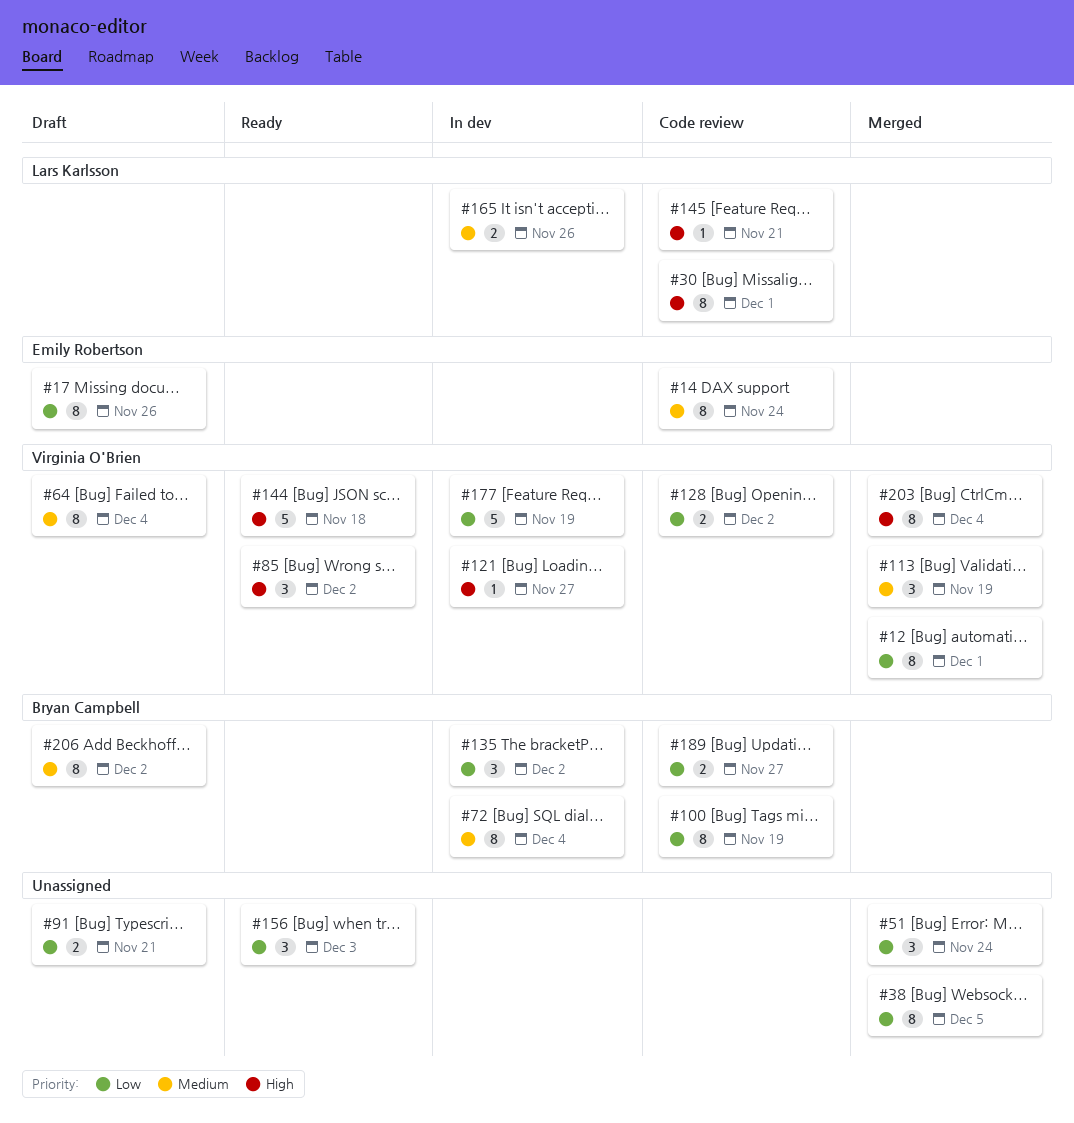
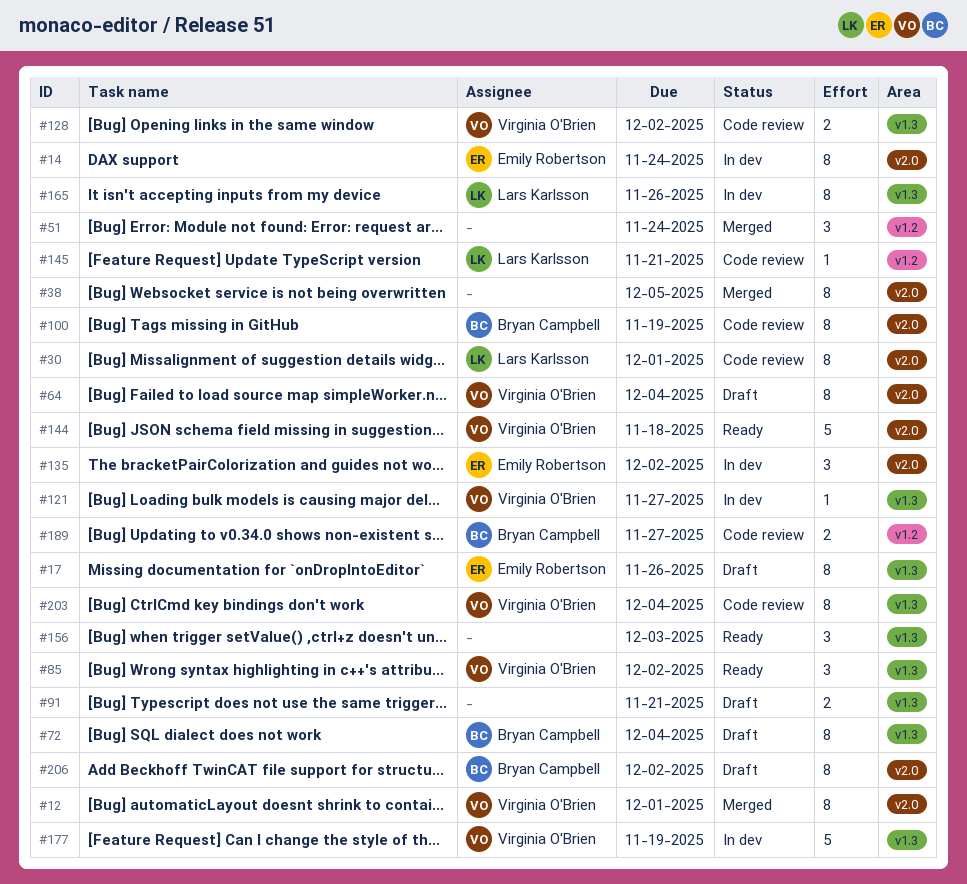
#14, status: Code review -> In dev
#72, status: In dev -> Draft
#113: present -> none
#135, owner: Bryan Campbell -> Emily Robertson
#165, estimate: 2 -> 8
#203, status: Merged -> Code review

